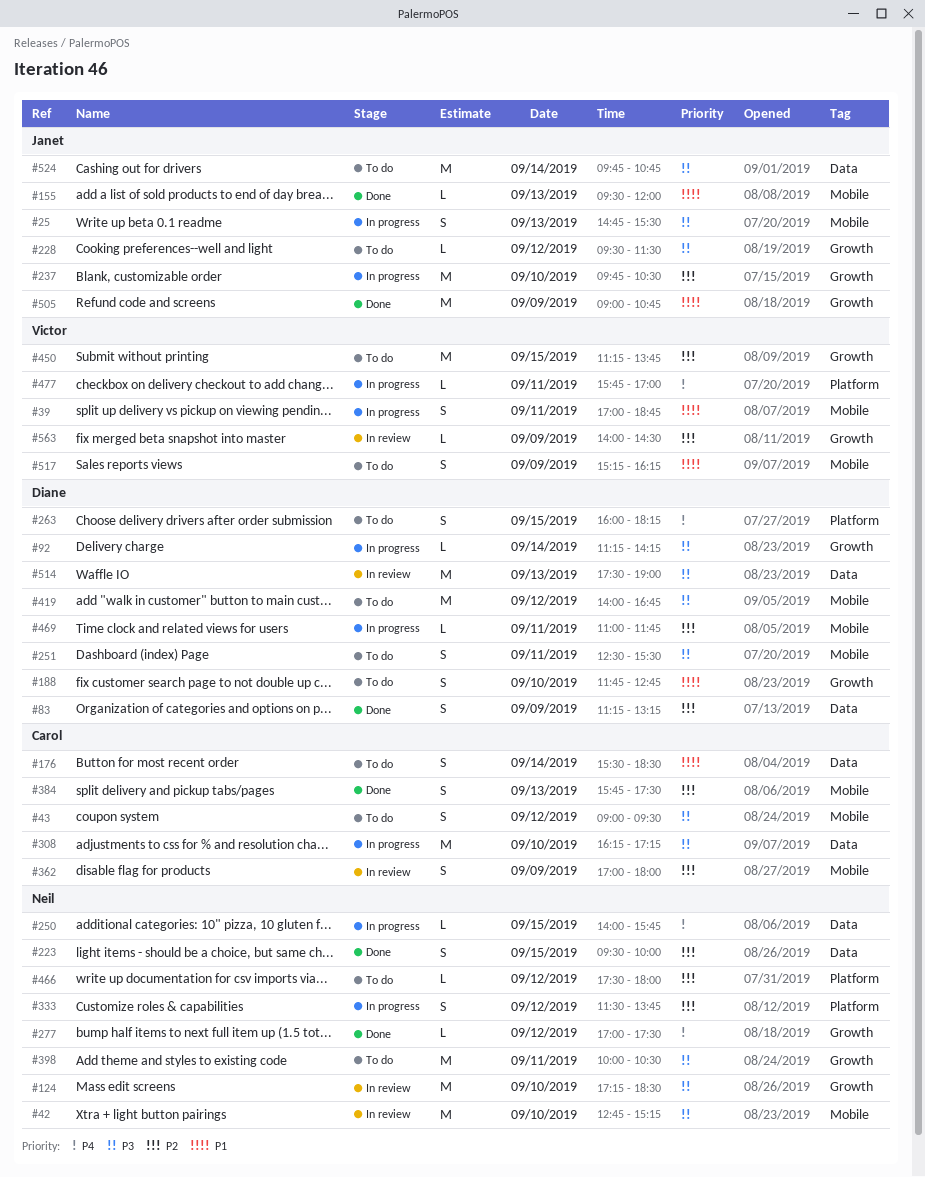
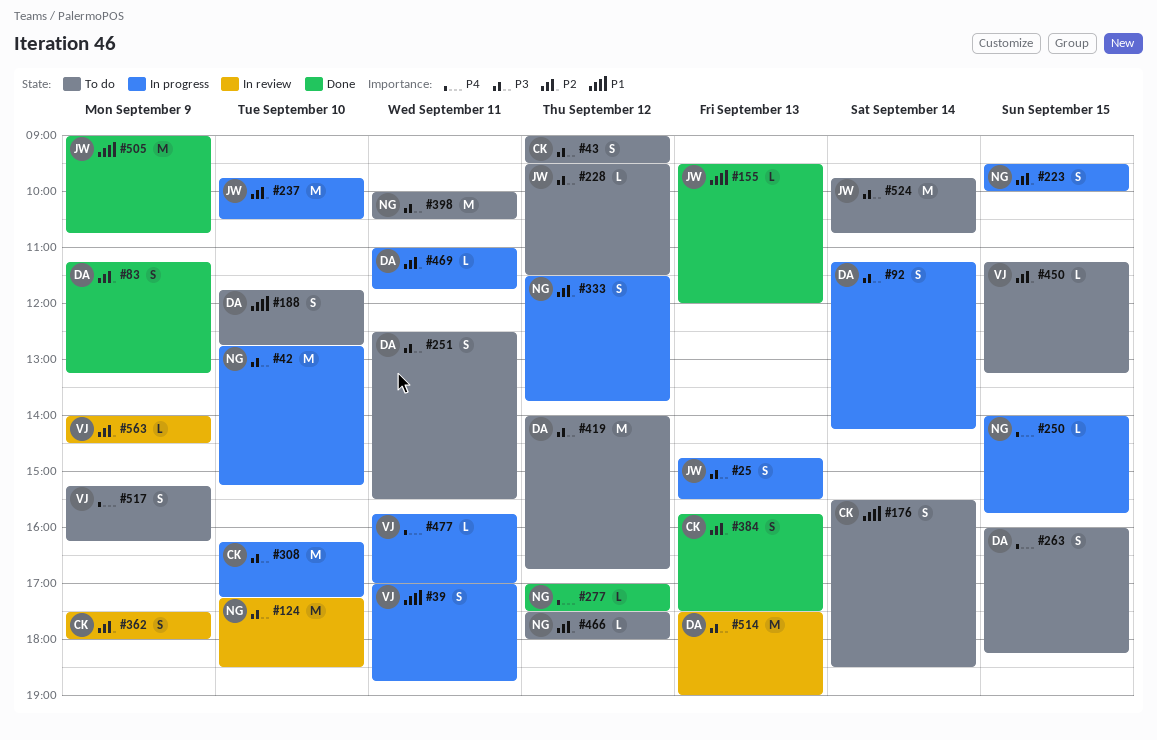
#42, status: In review -> In progress
#92, estimate: L -> S
#223, status: Done -> In progress
#362, begins: 17:00 -> 17:30
#450, estimate: M -> L
#450, ends: 13:45 -> 13:15
#517, priority: P1 -> P4

